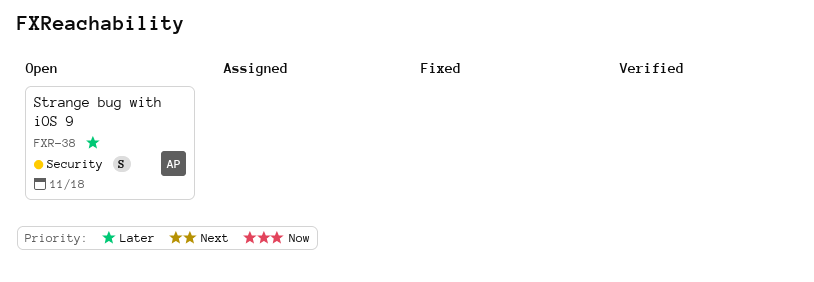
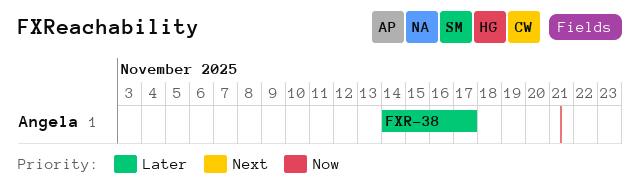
FXR-38, due: Nov 18 -> Nov 17

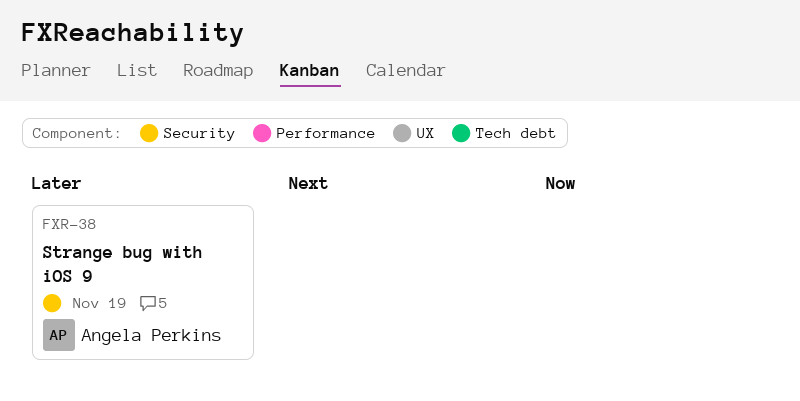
FXR-38, due: Nov 17 -> Nov 19

